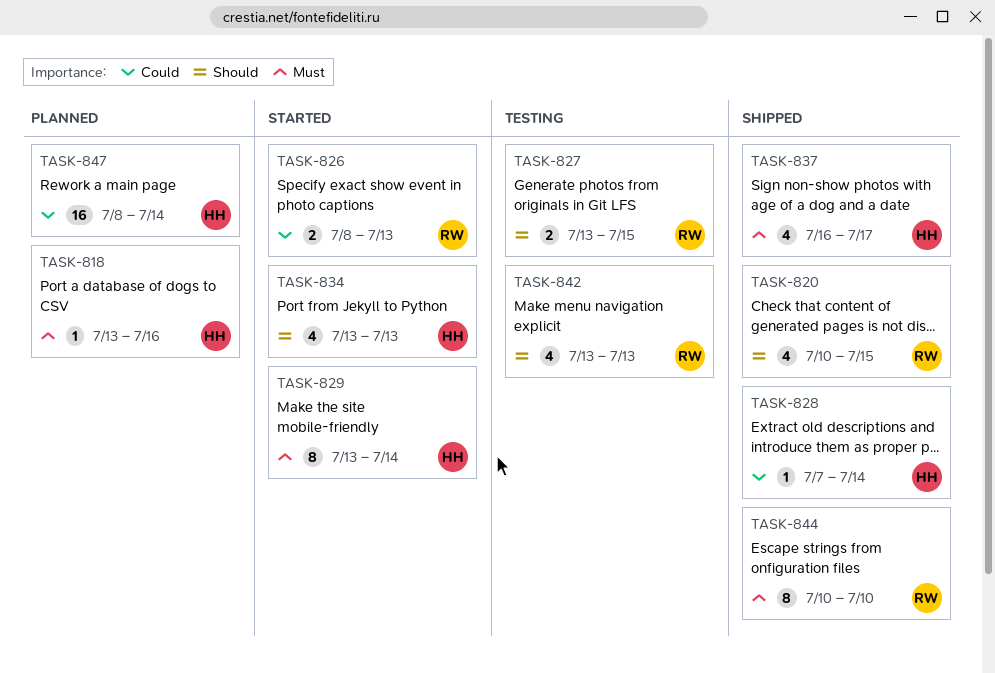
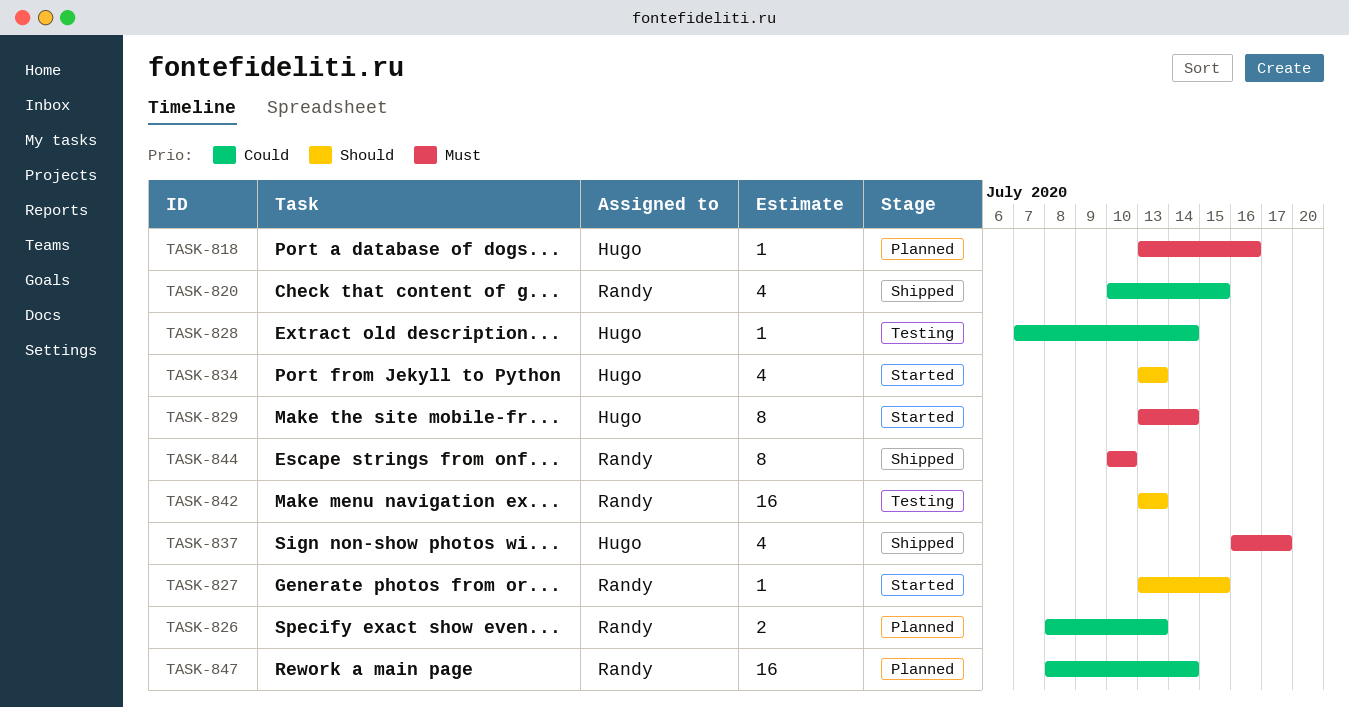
TASK-820, priority: Should -> Could
TASK-826, status: Started -> Planned
TASK-827, status: Testing -> Started
TASK-827, estimate: 2 -> 1
TASK-828, status: Shipped -> Testing
TASK-842, estimate: 4 -> 16
TASK-847, owner: Hugo -> Randy

